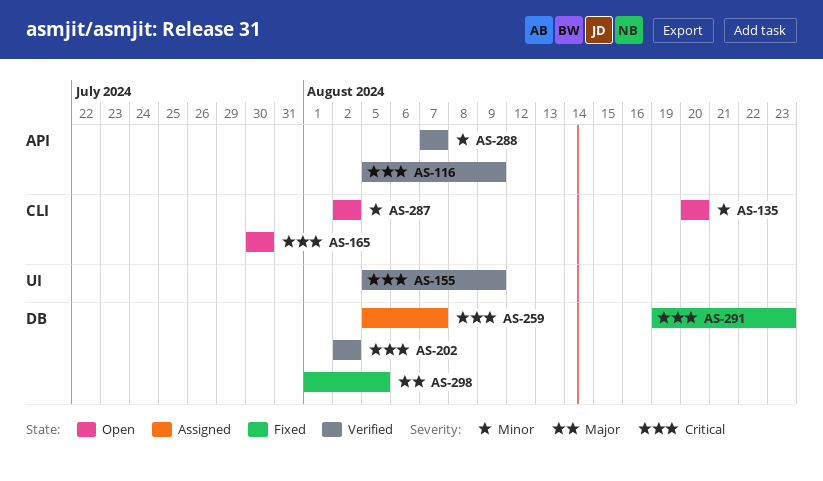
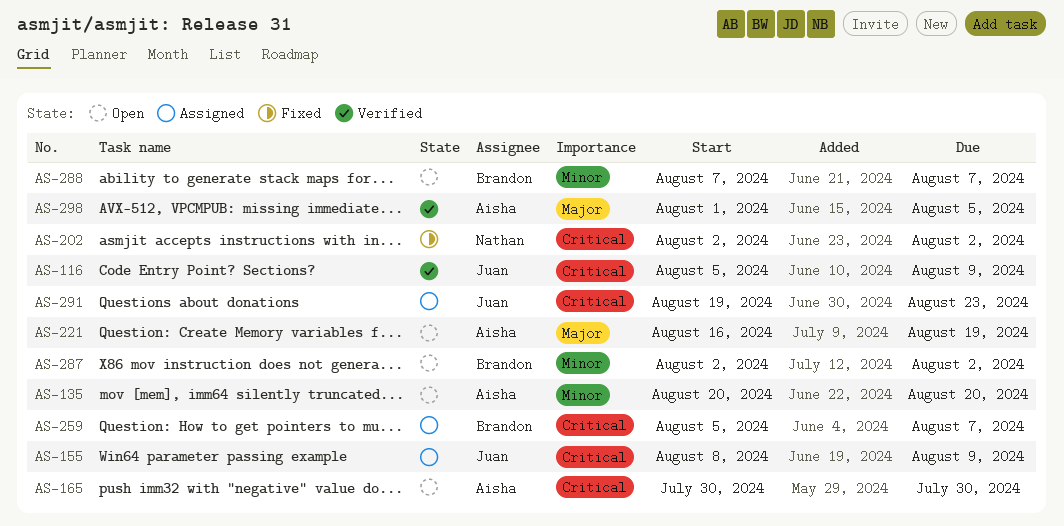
AS-155, status: Verified -> Assigned
AS-155, start: Aug 5 -> Aug 8
AS-202, status: Verified -> Fixed
AS-221: none -> present
AS-288, status: Verified -> Open
AS-291, status: Fixed -> Assigned
AS-298, status: Fixed -> Verified

